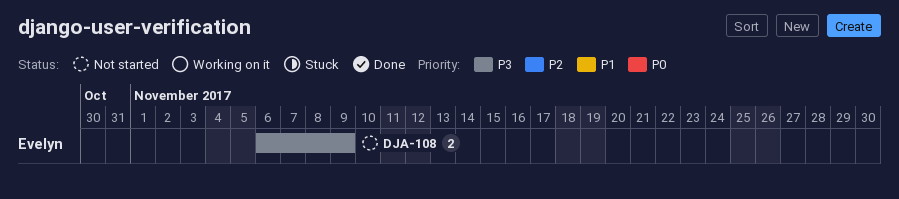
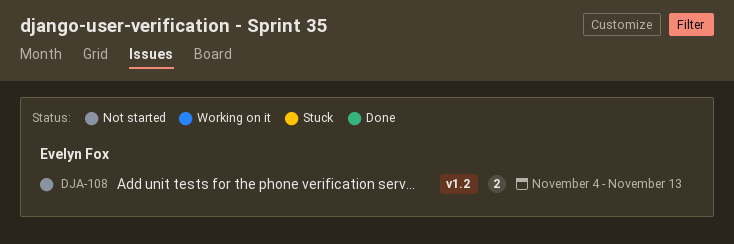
DJA-108, start: Nov 6 -> Nov 4
DJA-108, due: Nov 9 -> Nov 13

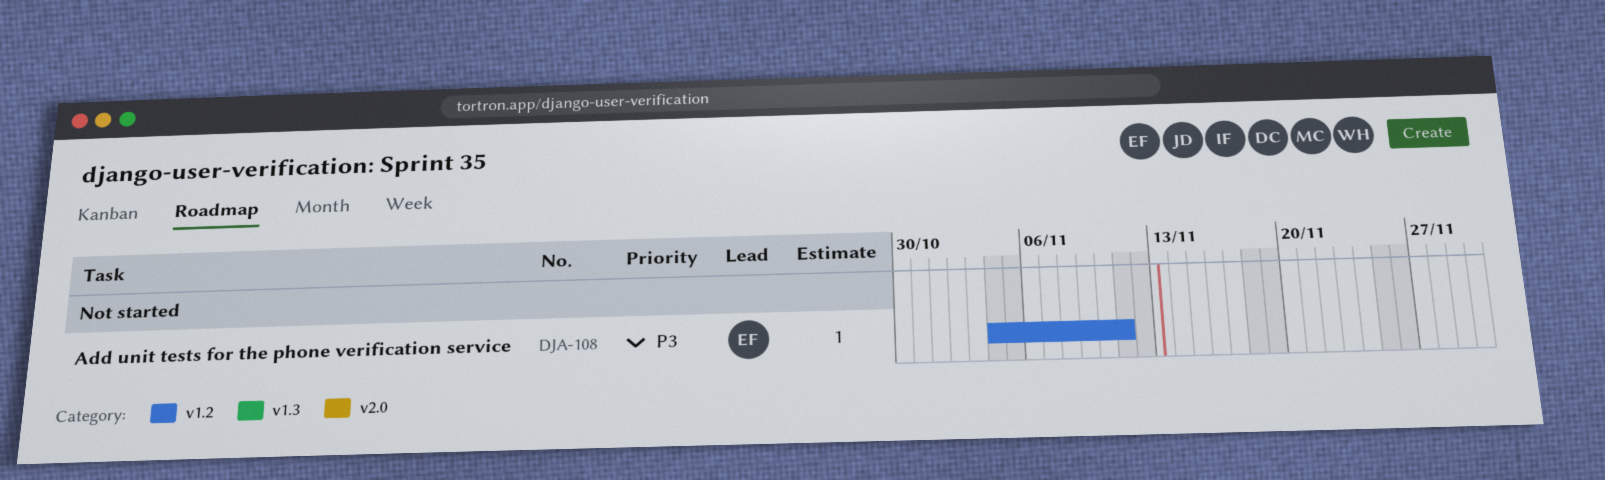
DJA-108, estimate: 2 -> 1
DJA-108, due: Nov 13 -> Nov 11

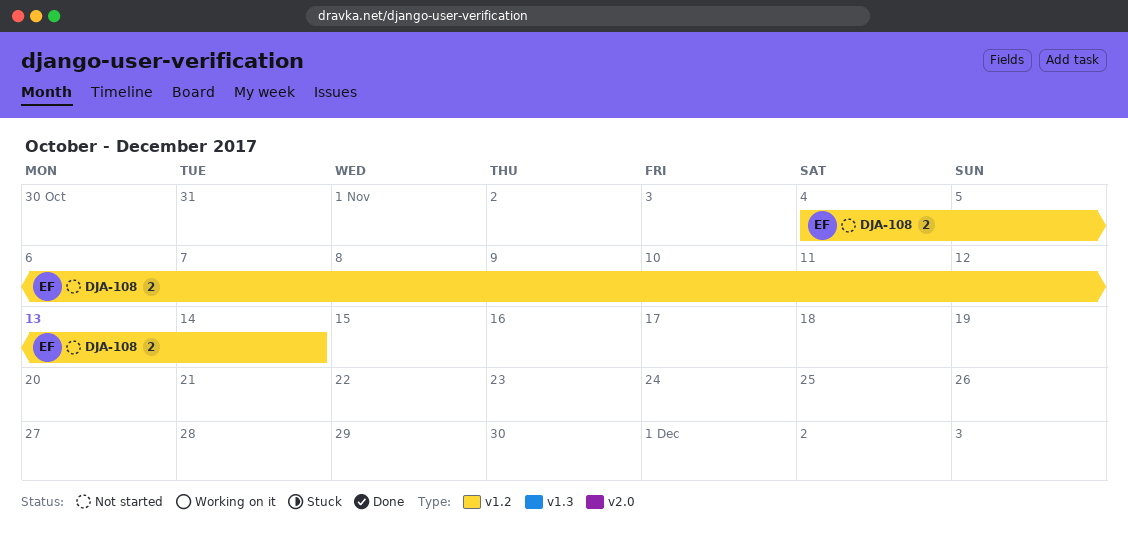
DJA-108, estimate: 1 -> 2
DJA-108, due: Nov 11 -> Nov 14

